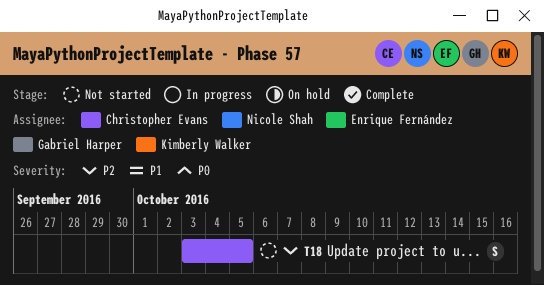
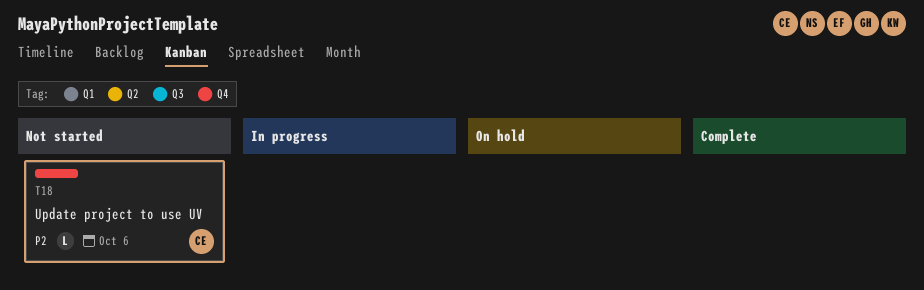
T18, estimate: S -> L
T18, due: Oct 5 -> Oct 6

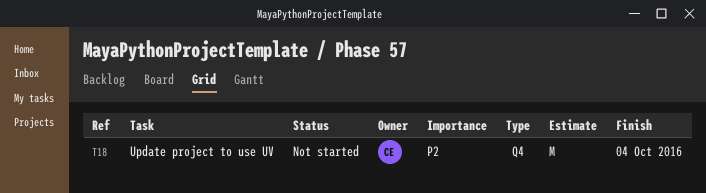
T18, estimate: L -> M
T18, due: Oct 6 -> Oct 4

